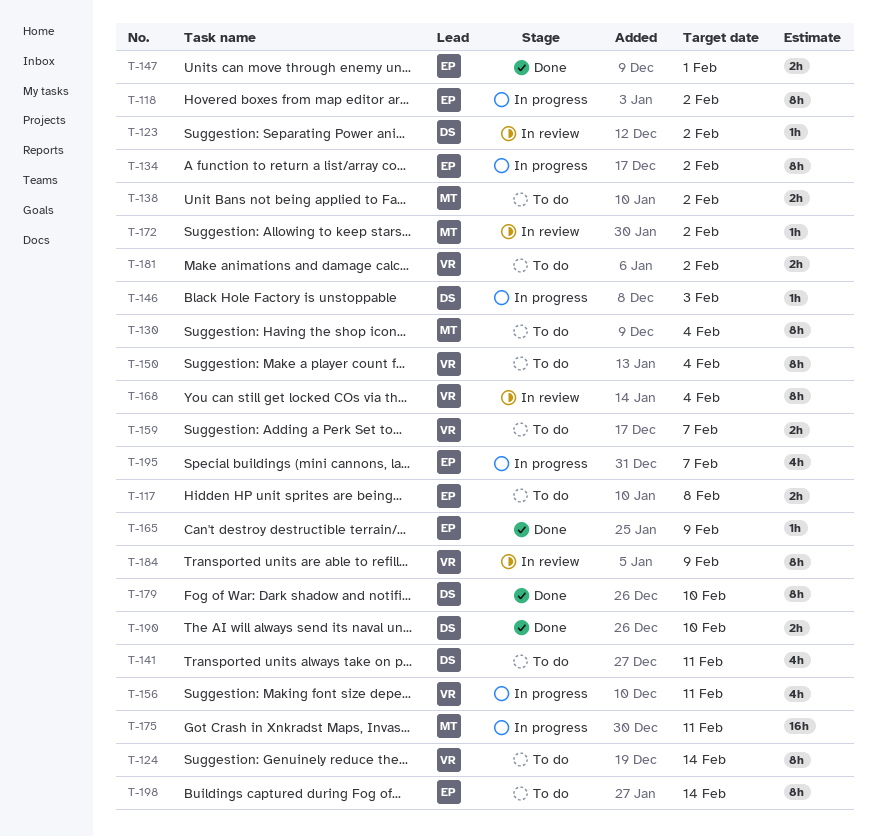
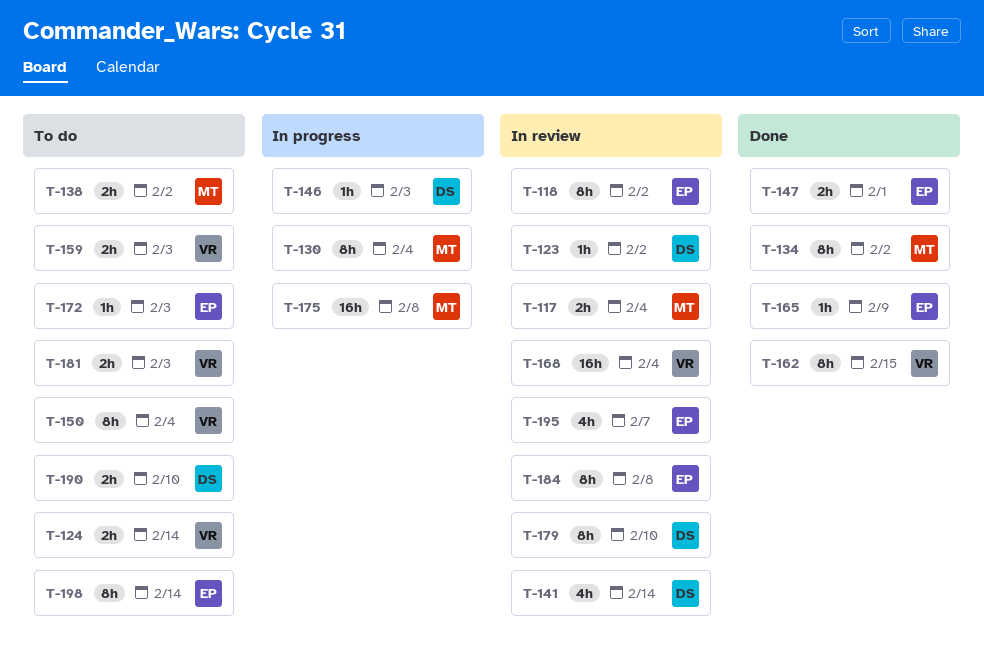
T-117, status: To do -> In review
T-117, owner: EP -> MT
T-117, due: Feb 8 -> Feb 4
T-118, status: In progress -> In review
T-124, estimate: 8h -> 2h
T-130, status: To do -> In progress
T-134, status: In progress -> Done
T-134, owner: EP -> MT
T-141, status: To do -> In review
T-141, due: Feb 11 -> Feb 14
T-156: present -> none
T-159, due: Feb 7 -> Feb 3
T-162: none -> present
T-168, estimate: 8h -> 16h
T-172, status: In review -> To do
T-172, owner: MT -> EP
T-172, due: Feb 2 -> Feb 3
T-175, due: Feb 11 -> Feb 8
T-179, status: Done -> In review
T-181, due: Feb 2 -> Feb 3
T-184, owner: VR -> EP
T-184, due: Feb 9 -> Feb 8
T-190, status: Done -> To do
T-195, status: In progress -> In review

